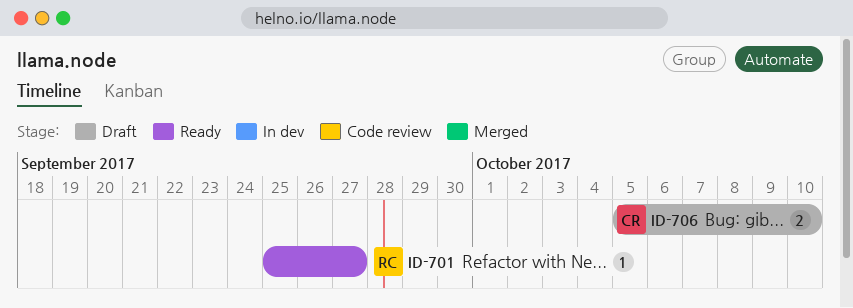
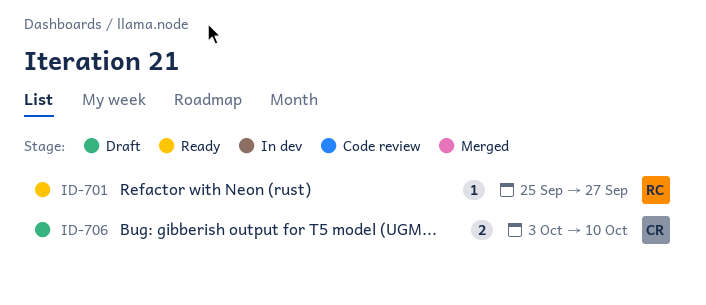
ID-706, start: Oct 5 -> Oct 3

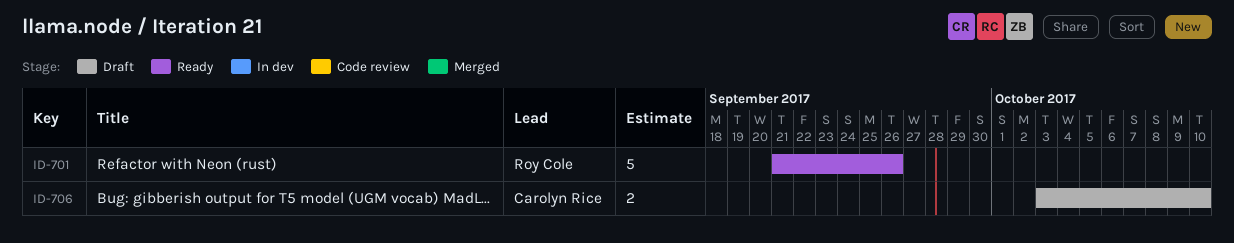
ID-701, estimate: 1 -> 5
ID-701, start: Sep 25 -> Sep 21
ID-701, due: Sep 27 -> Sep 26

